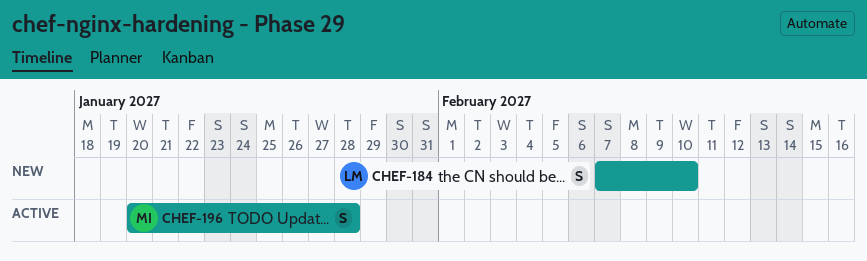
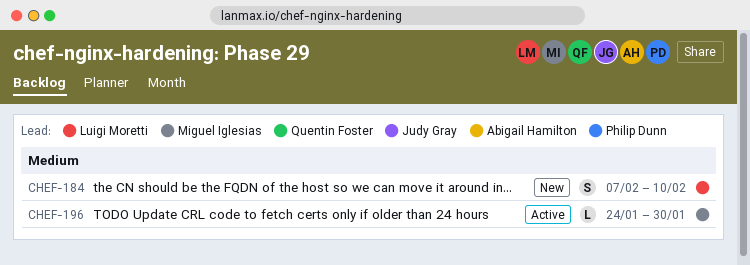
CHEF-196, estimate: S -> L
CHEF-196, start: Jan 20 -> Jan 24
CHEF-196, due: Jan 28 -> Jan 30

